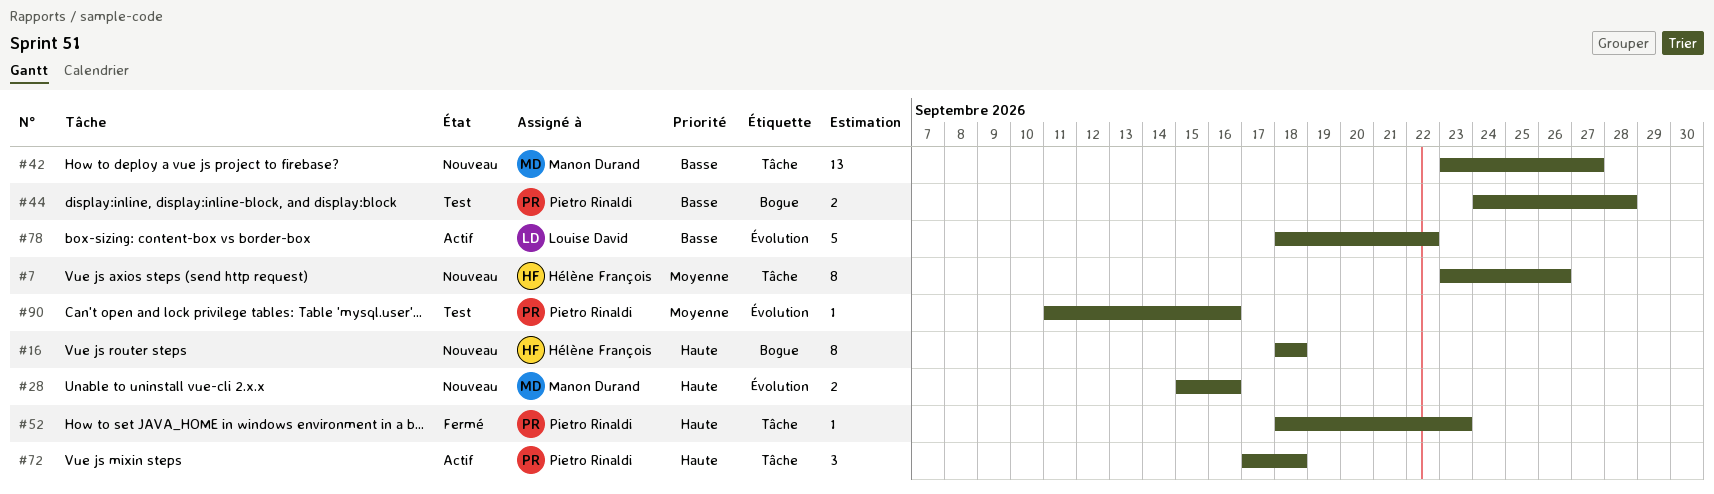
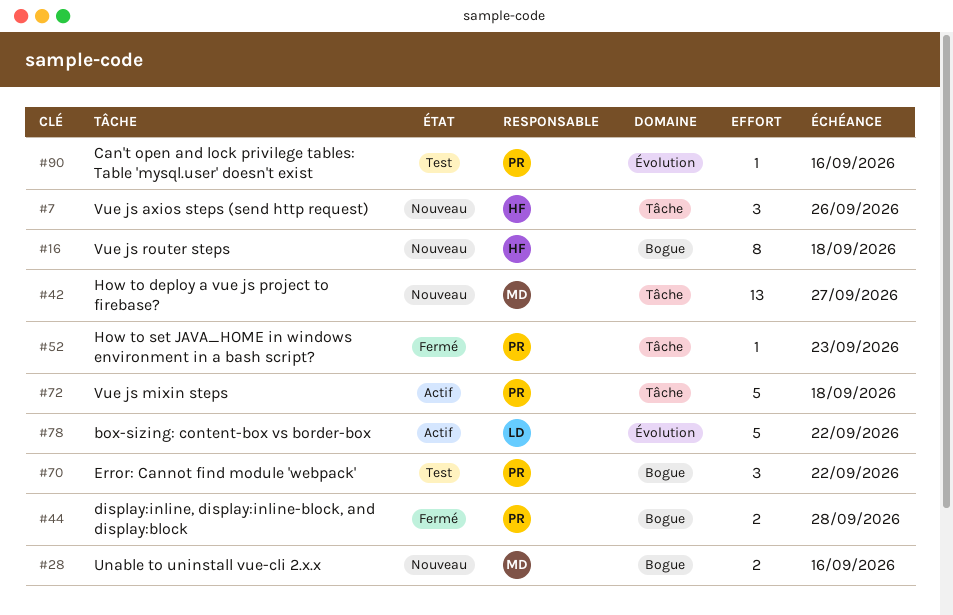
#7, estimate: 8 -> 3
#28, label: Évolution -> Bogue
#44, status: Test -> Fermé
#70: none -> present
#72, estimate: 3 -> 5

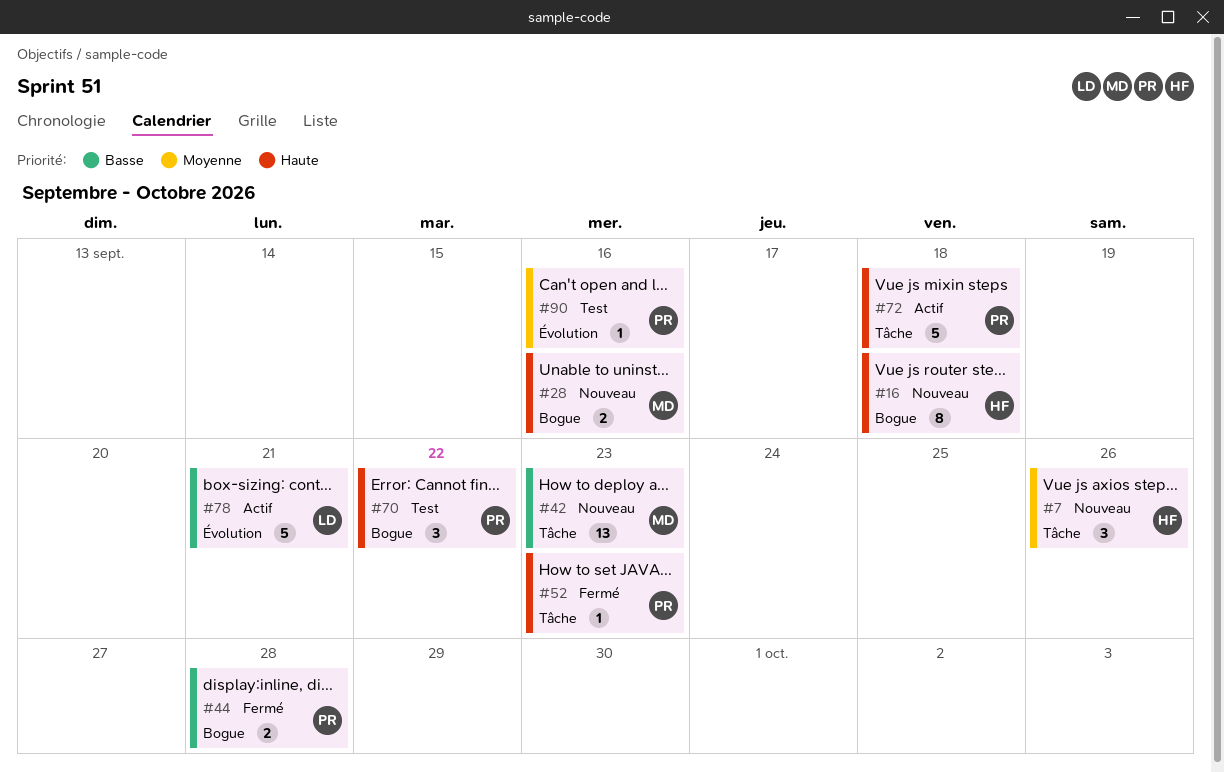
#42, due: Sep 27 -> Sep 23
#78, due: Sep 22 -> Sep 21

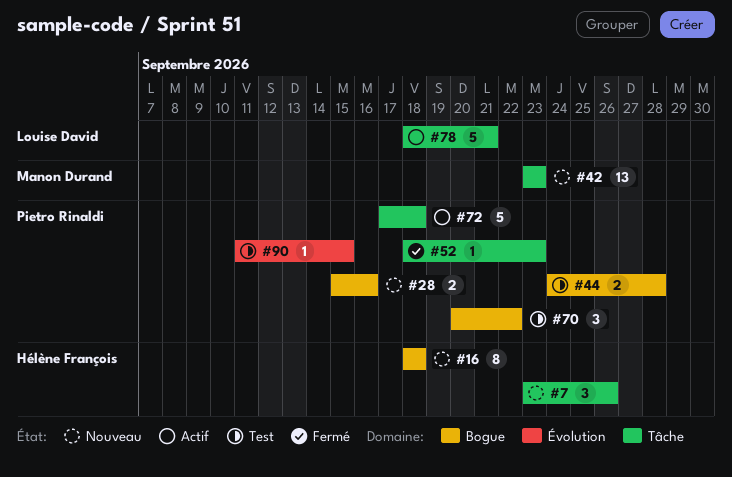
#28, owner: Manon Durand -> Pietro Rinaldi
#44, status: Fermé -> Test
#78, label: Évolution -> Tâche
#90, due: Sep 16 -> Sep 15

